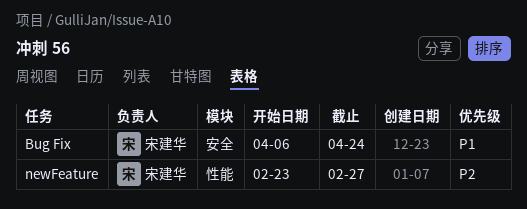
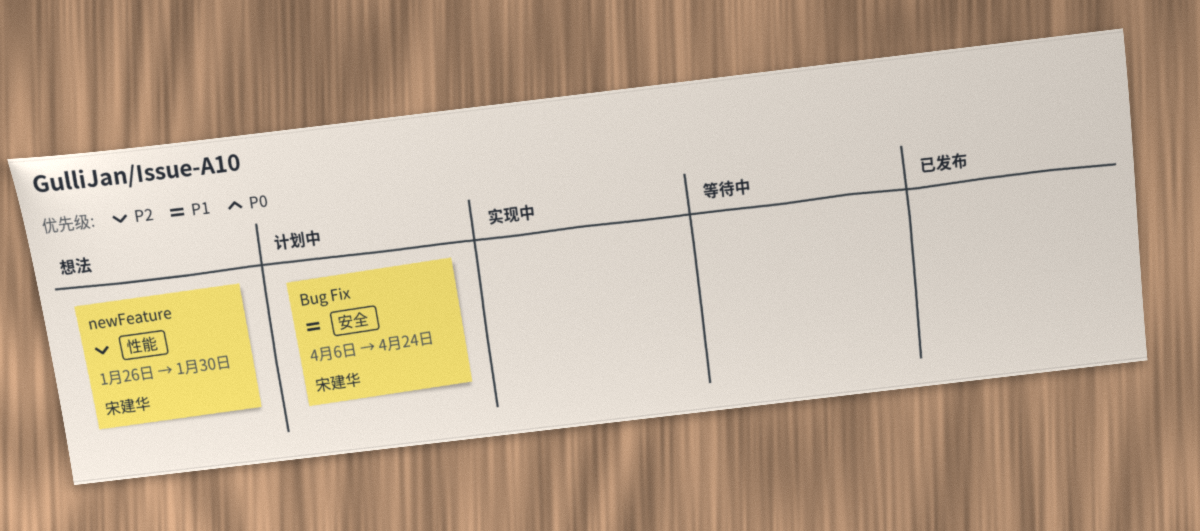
newFeature, start: Feb 23 -> Jan 26
newFeature, due: Feb 27 -> Jan 30

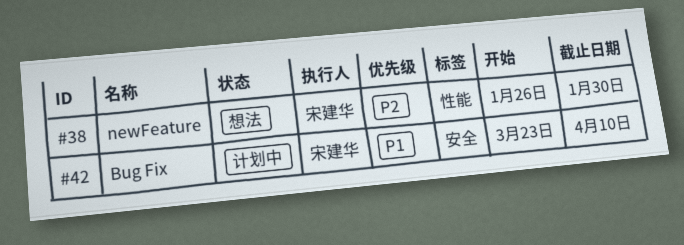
Bug Fix, start: Apr 6 -> Mar 23
Bug Fix, due: Apr 24 -> Apr 10

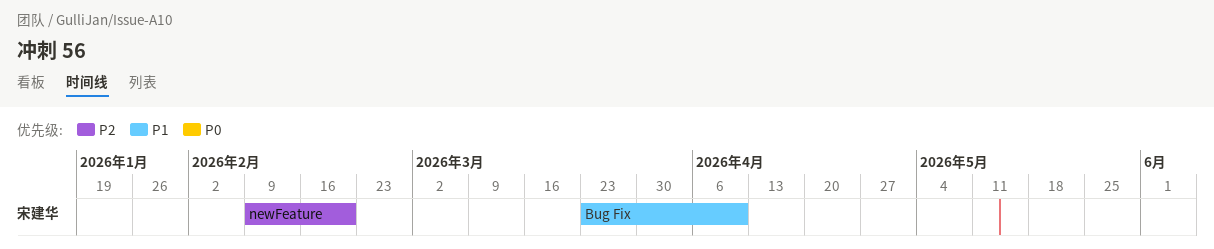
newFeature, start: Jan 26 -> Feb 9
newFeature, due: Jan 30 -> Feb 20

